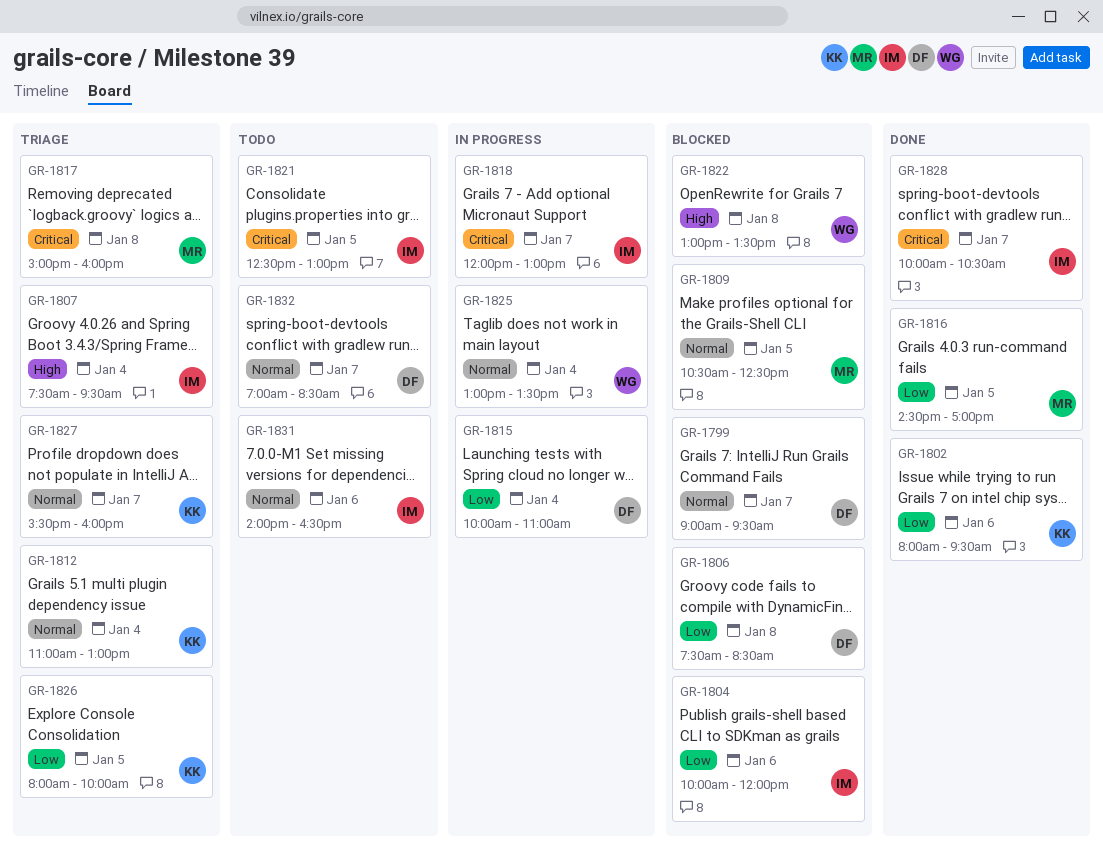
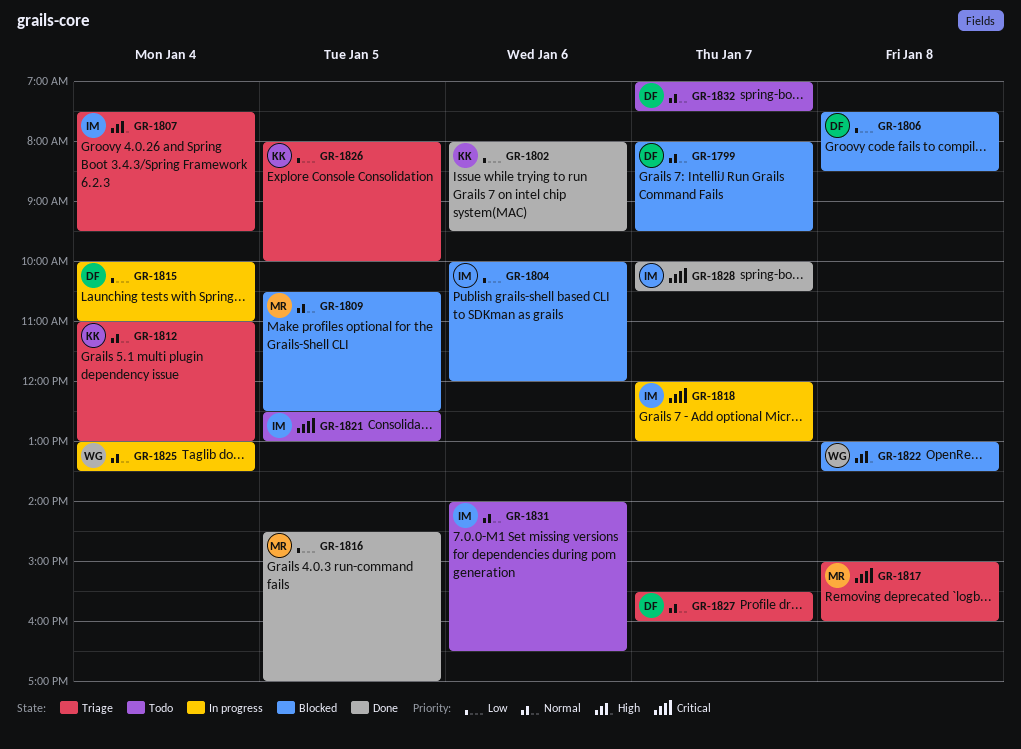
GR-1799, begins: 09:00 -> 08:00
GR-1827, owner: KK -> DF
GR-1832, ends: 08:30 -> 07:30

